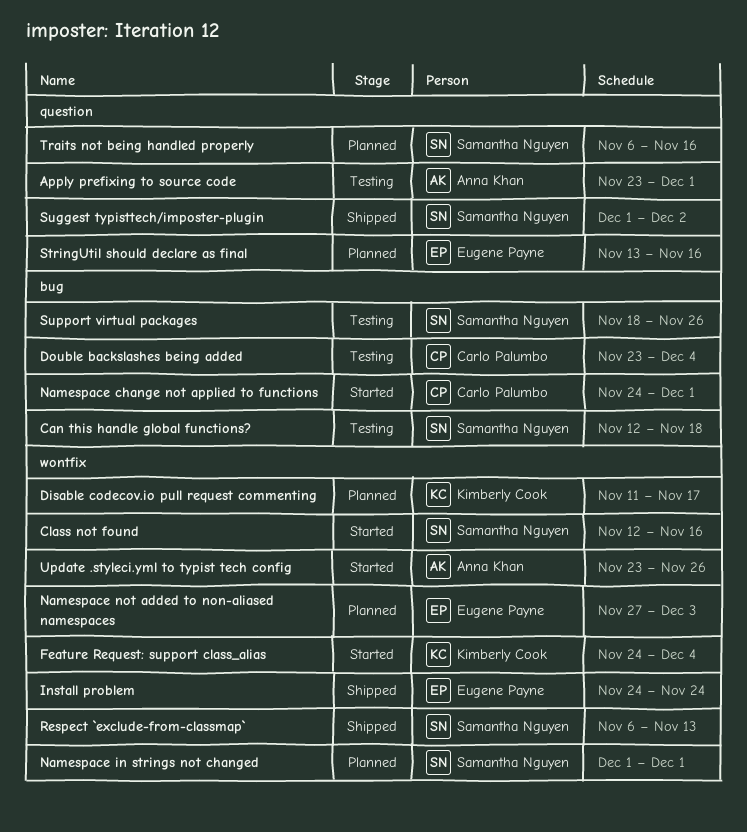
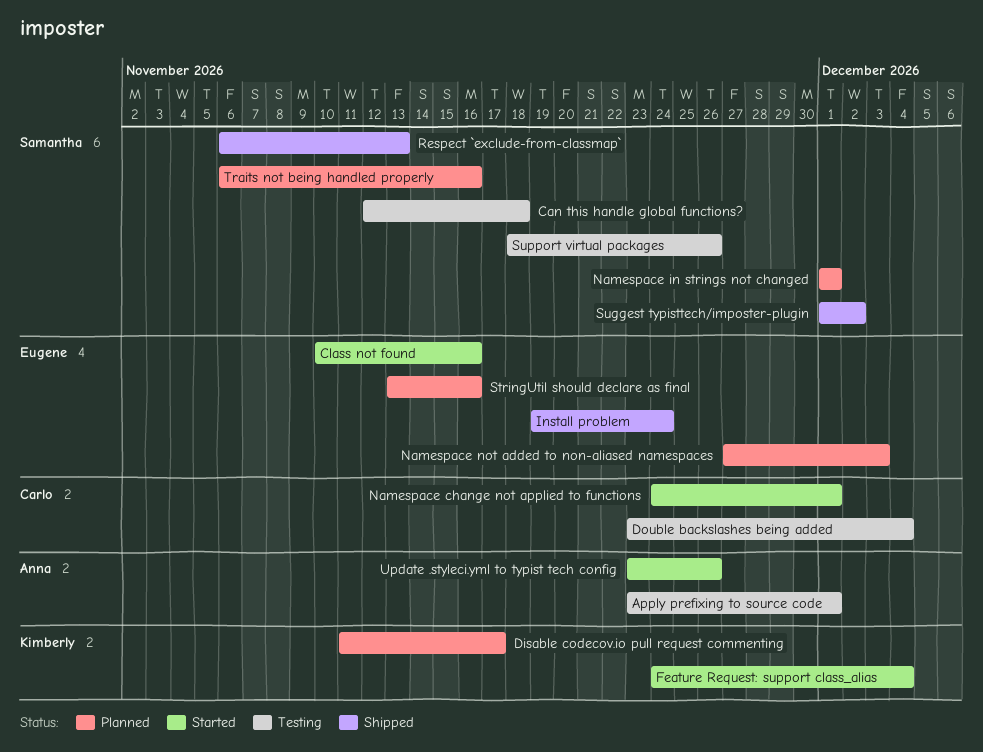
Class not found, owner: Samantha Nguyen -> Eugene Payne
Class not found, start: Nov 12 -> Nov 10
Install problem, start: Nov 24 -> Nov 19

